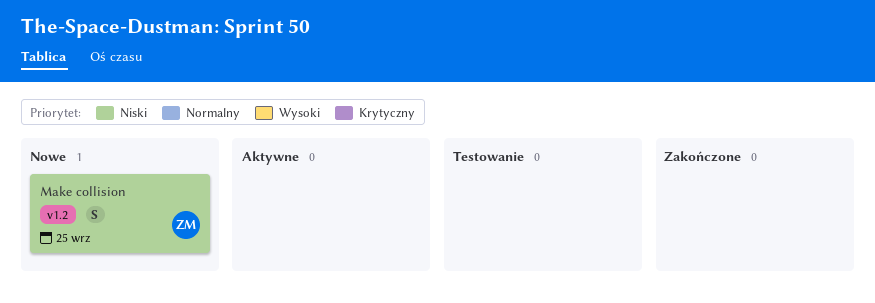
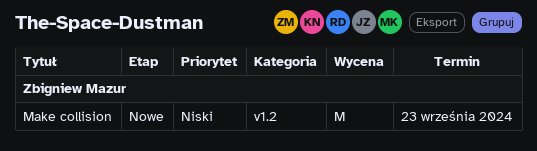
Make collision, estimate: S -> M
Make collision, due: Sep 25 -> Sep 23

